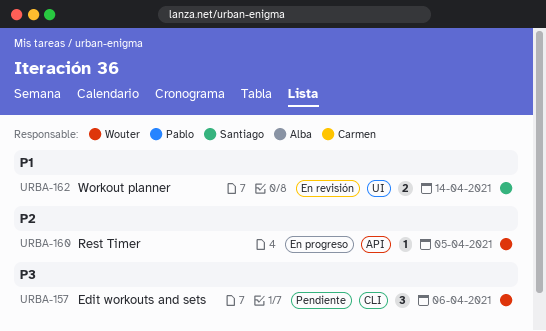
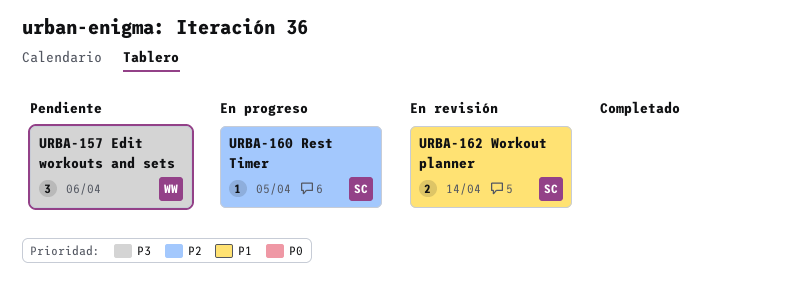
URBA-160, owner: Wouter -> Santiago

